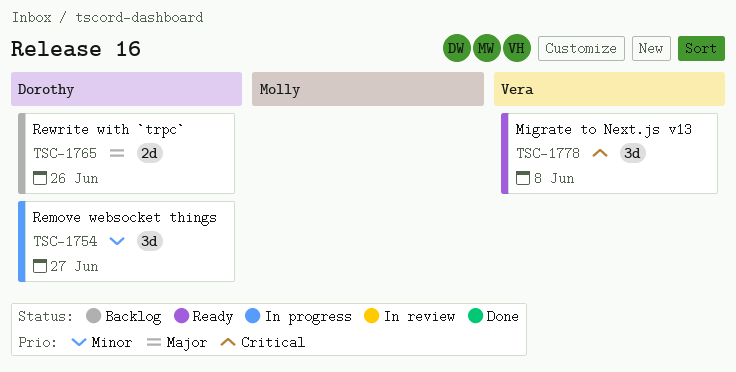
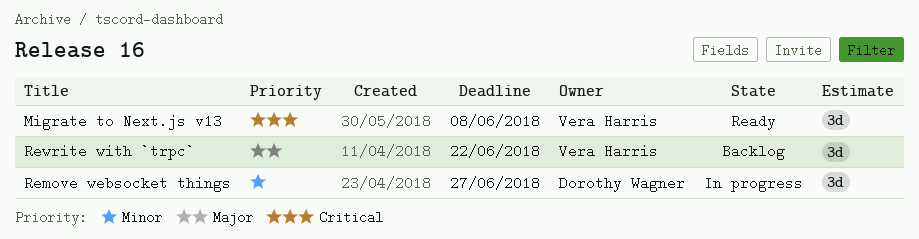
Rewrite with `trpc`, owner: Dorothy Wagner -> Vera Harris
Rewrite with `trpc`, estimate: 2d -> 3d
Rewrite with `trpc`, due: Jun 26 -> Jun 22

